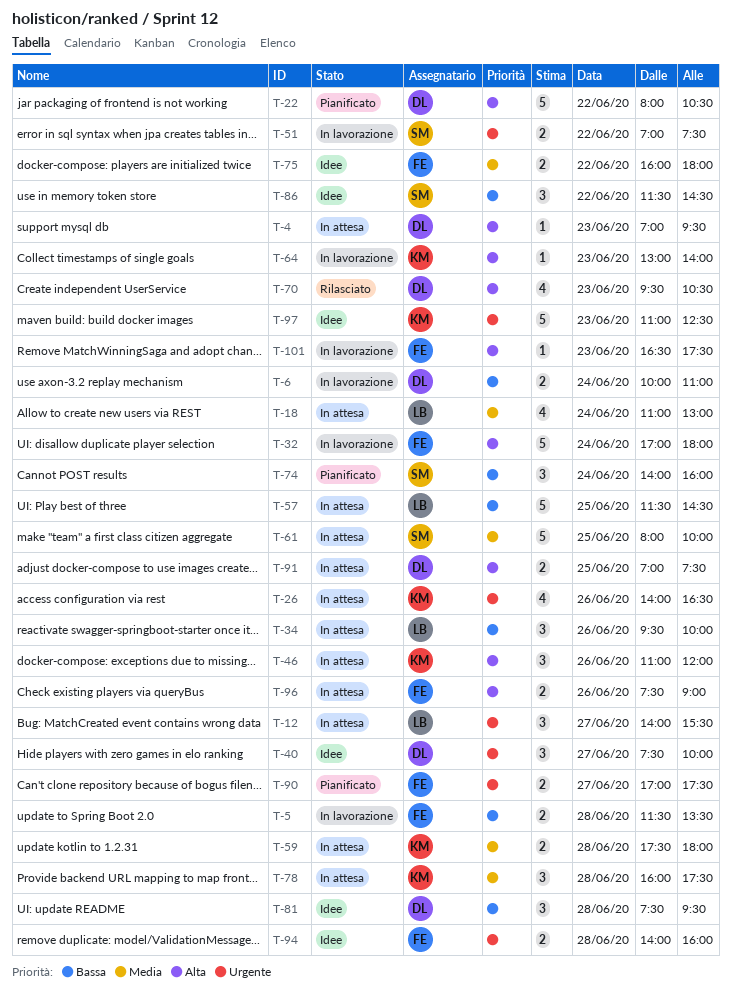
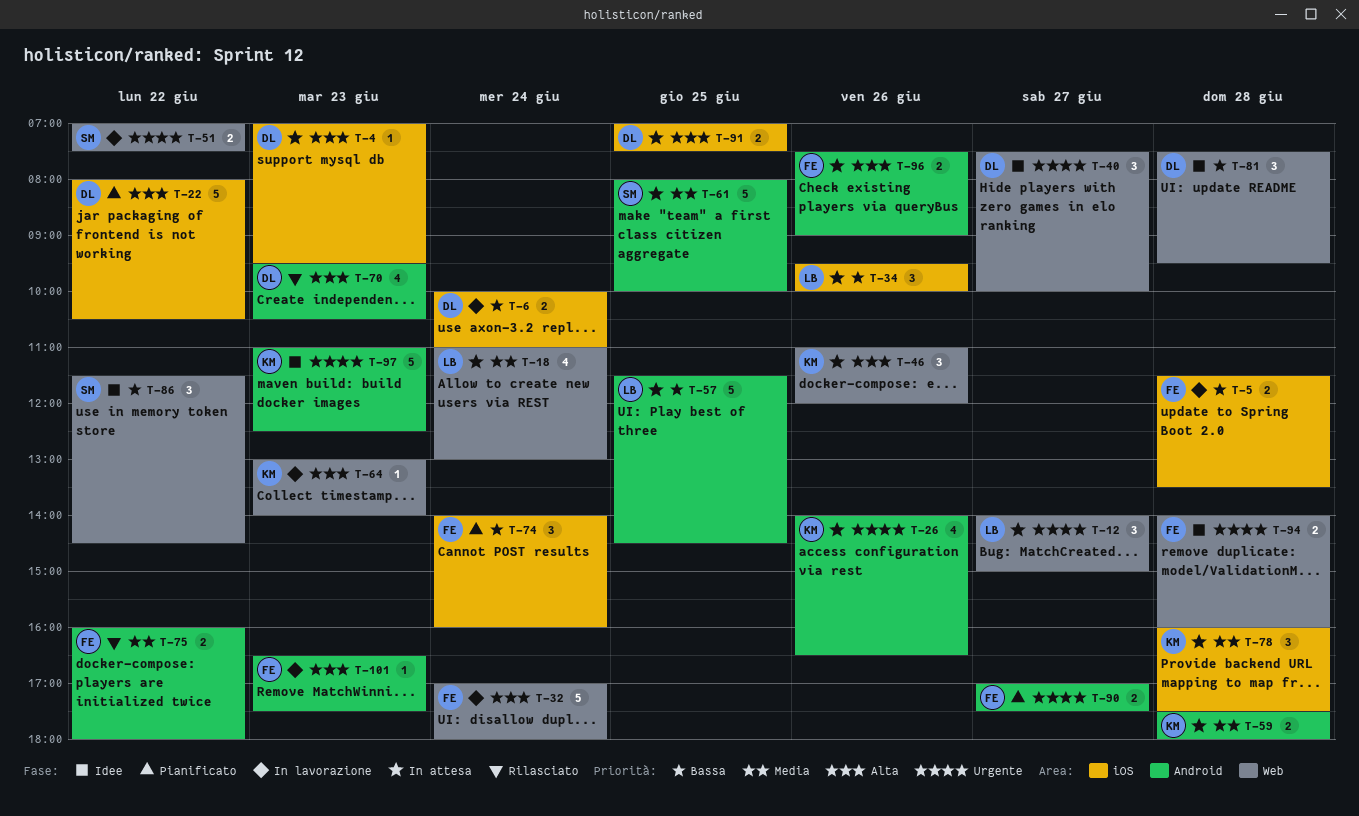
T-12, ends: 15:30 -> 15:00
T-74, owner: SM -> FE
T-75, status: Idee -> Rilasciato

